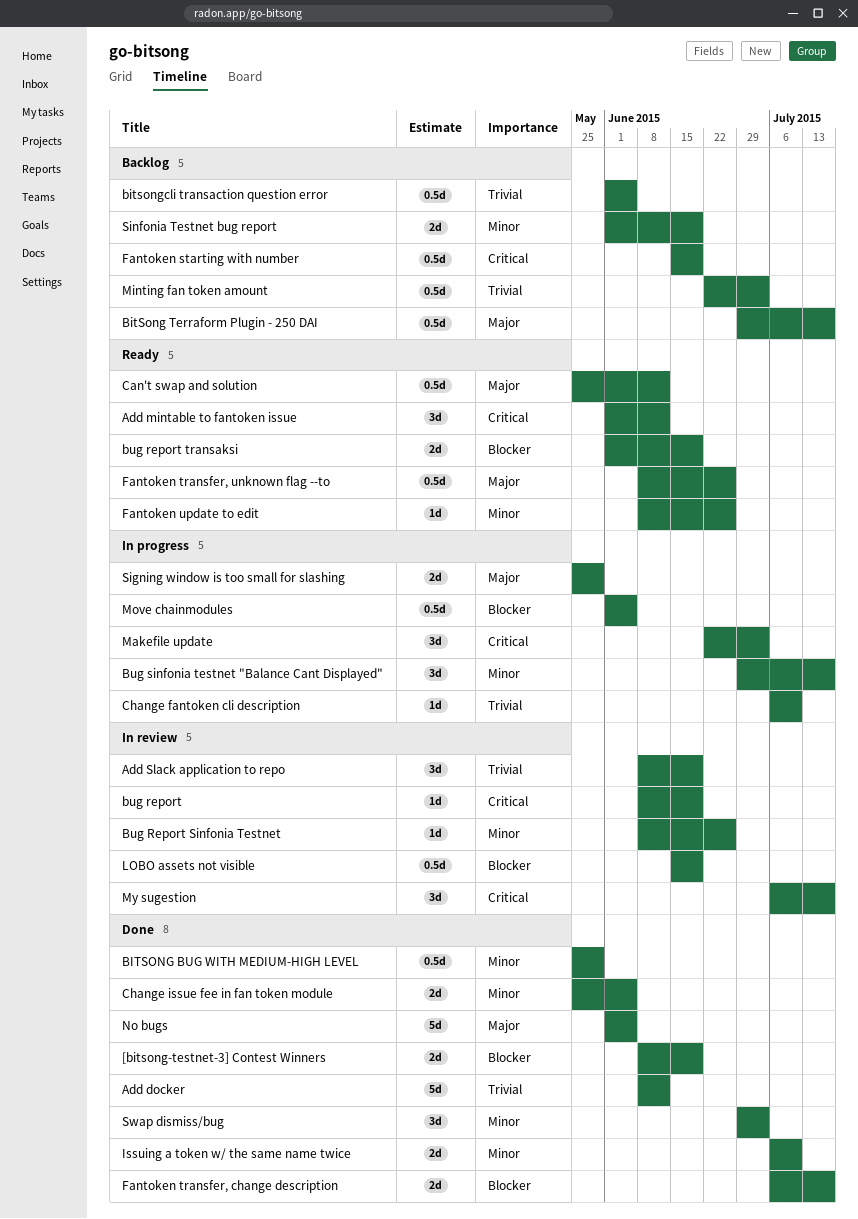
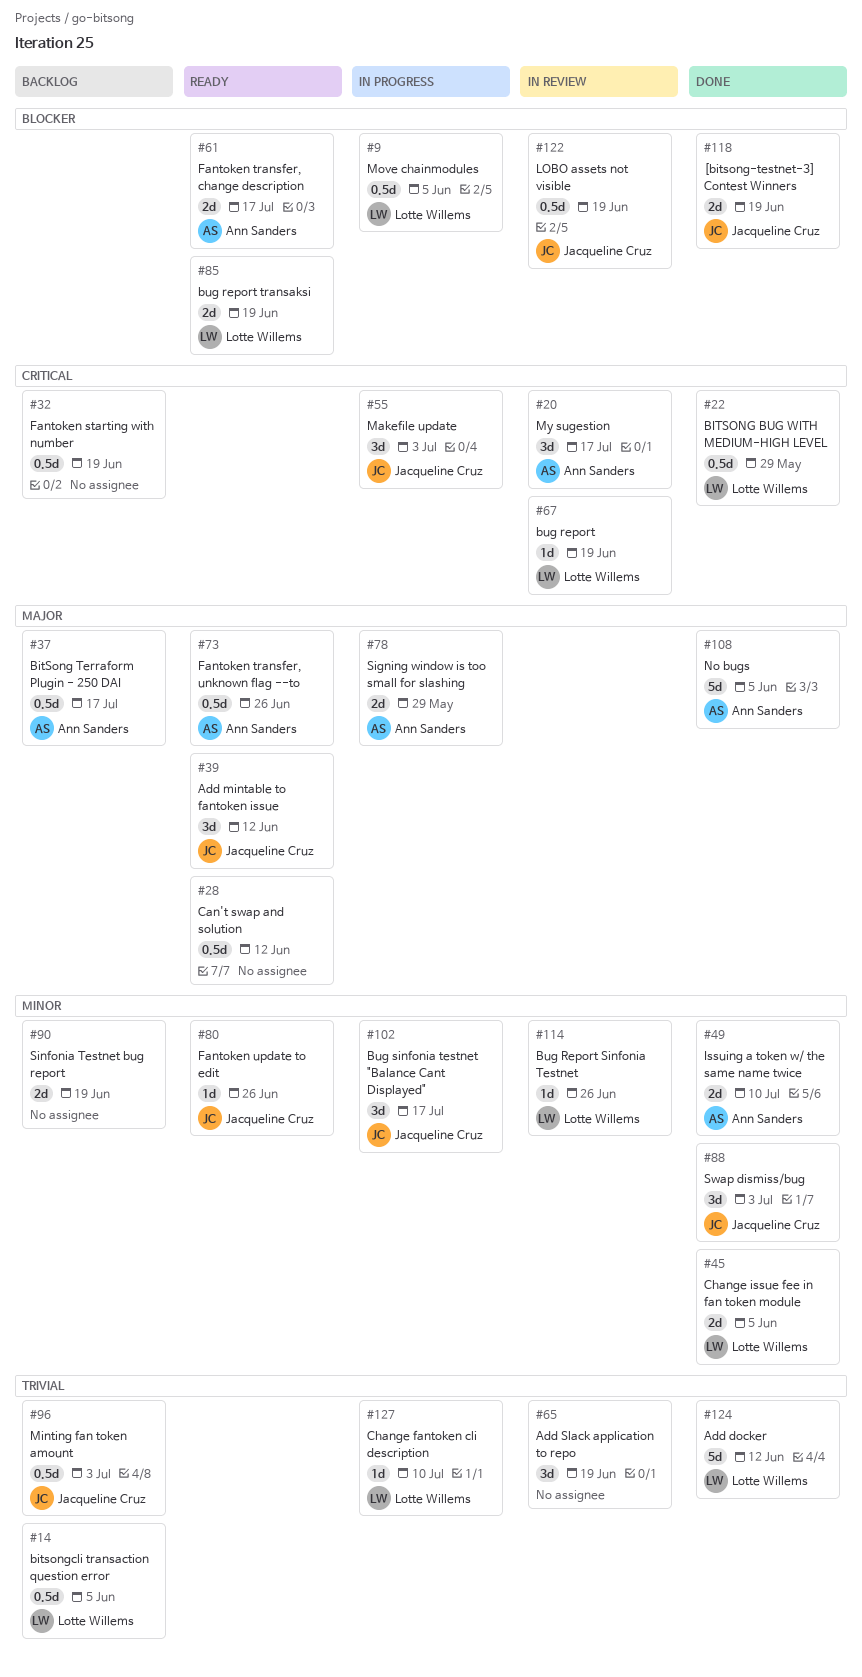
Add mintable to fantoken issue, priority: Critical -> Major
BITSONG BUG WITH MEDIUM-HIGH LEVEL, priority: Minor -> Critical
Fantoken transfer, change description, status: Done -> Ready

